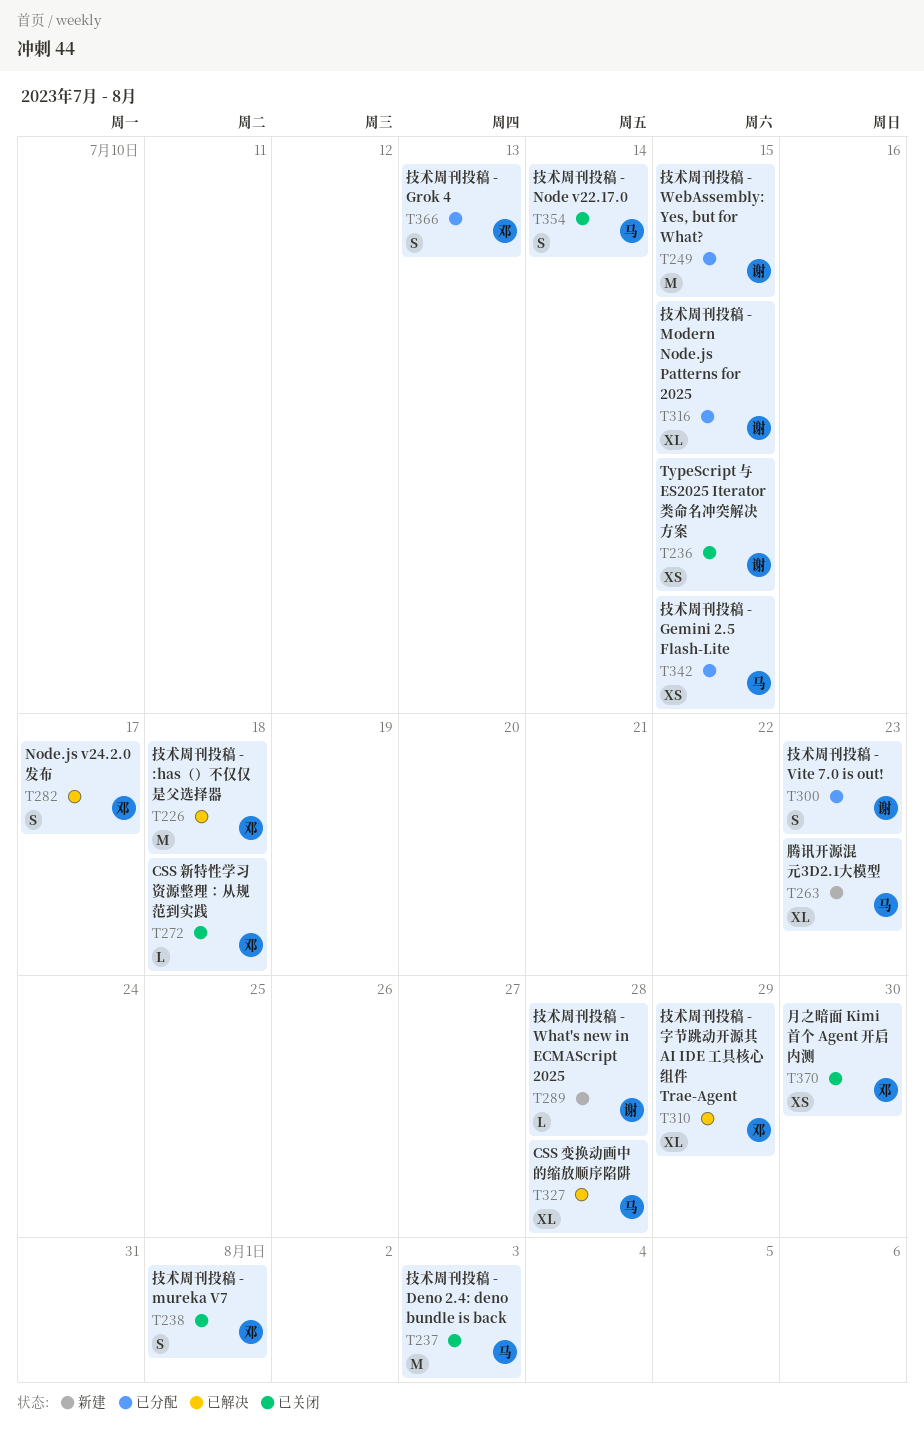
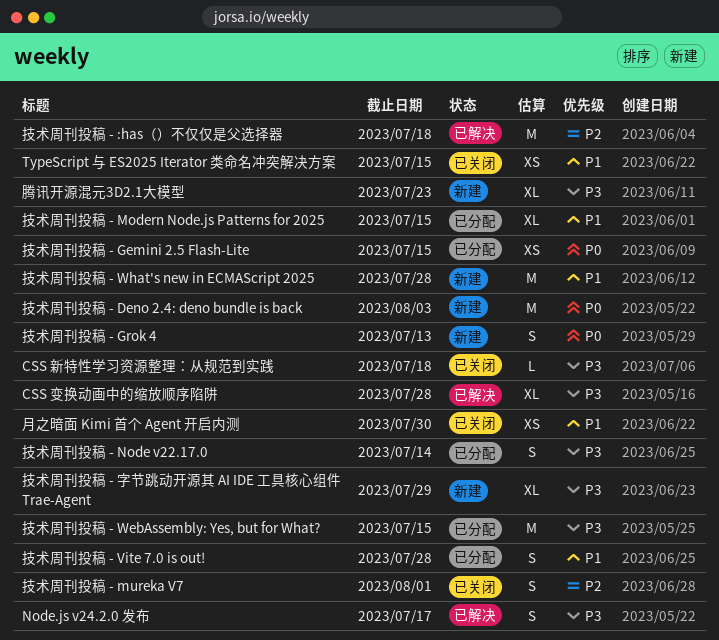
技术周刊投稿 - Deno 2.4: deno bundle is back, status: 已关闭 -> 新建
技术周刊投稿 - Grok 4, status: 已分配 -> 新建
技术周刊投稿 - Node v22.17.0, status: 已关闭 -> 已分配
技术周刊投稿 - Vite 7.0 is out!, due: Jul 23 -> Jul 28
技术周刊投稿 - What's new in ECMAScript 2025, estimate: L -> M
技术周刊投稿 - 字节跳动开源其 AI IDE 工具核心组件 Trae-Agent, status: 已解决 -> 新建

